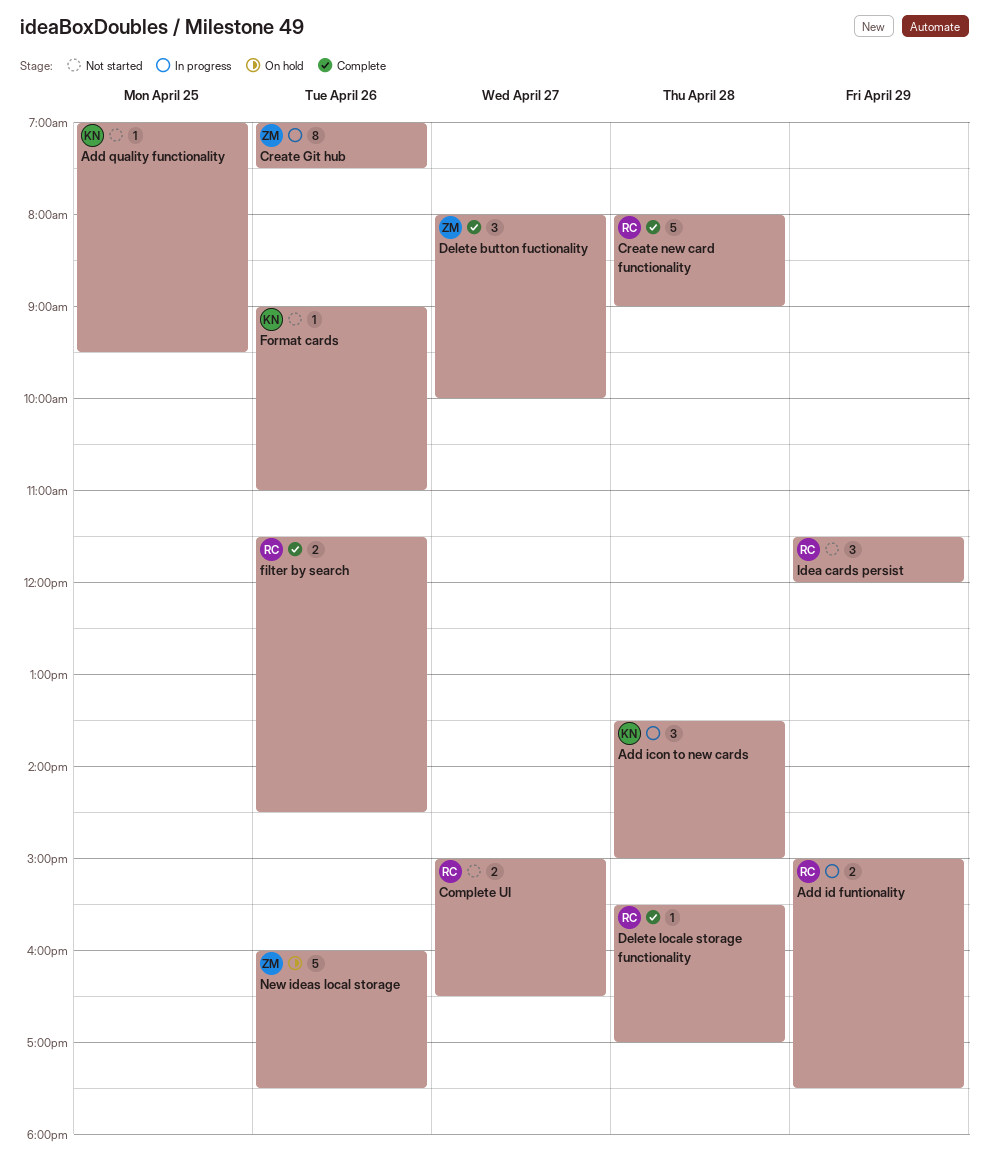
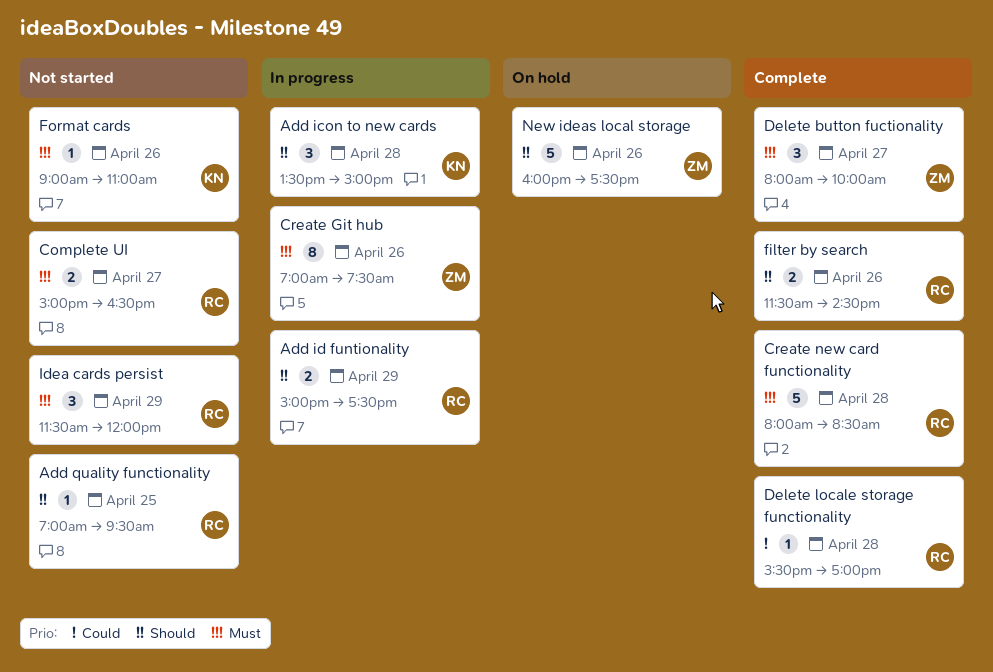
Add quality functionality, owner: KN -> RC
Create new card functionality, ends: 09:00 -> 08:30

